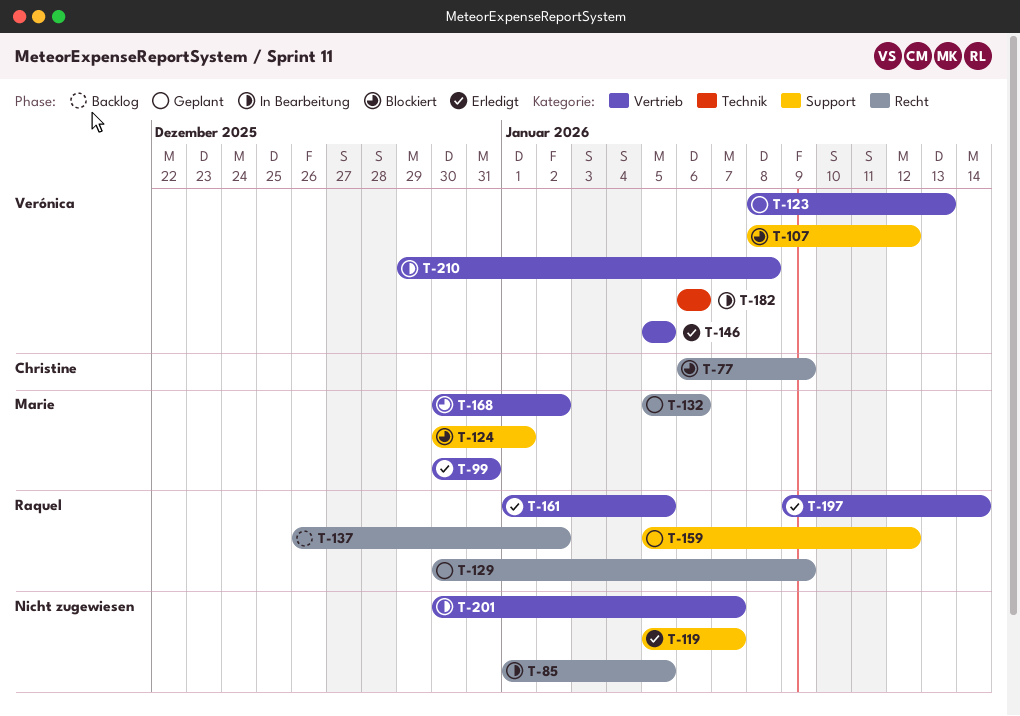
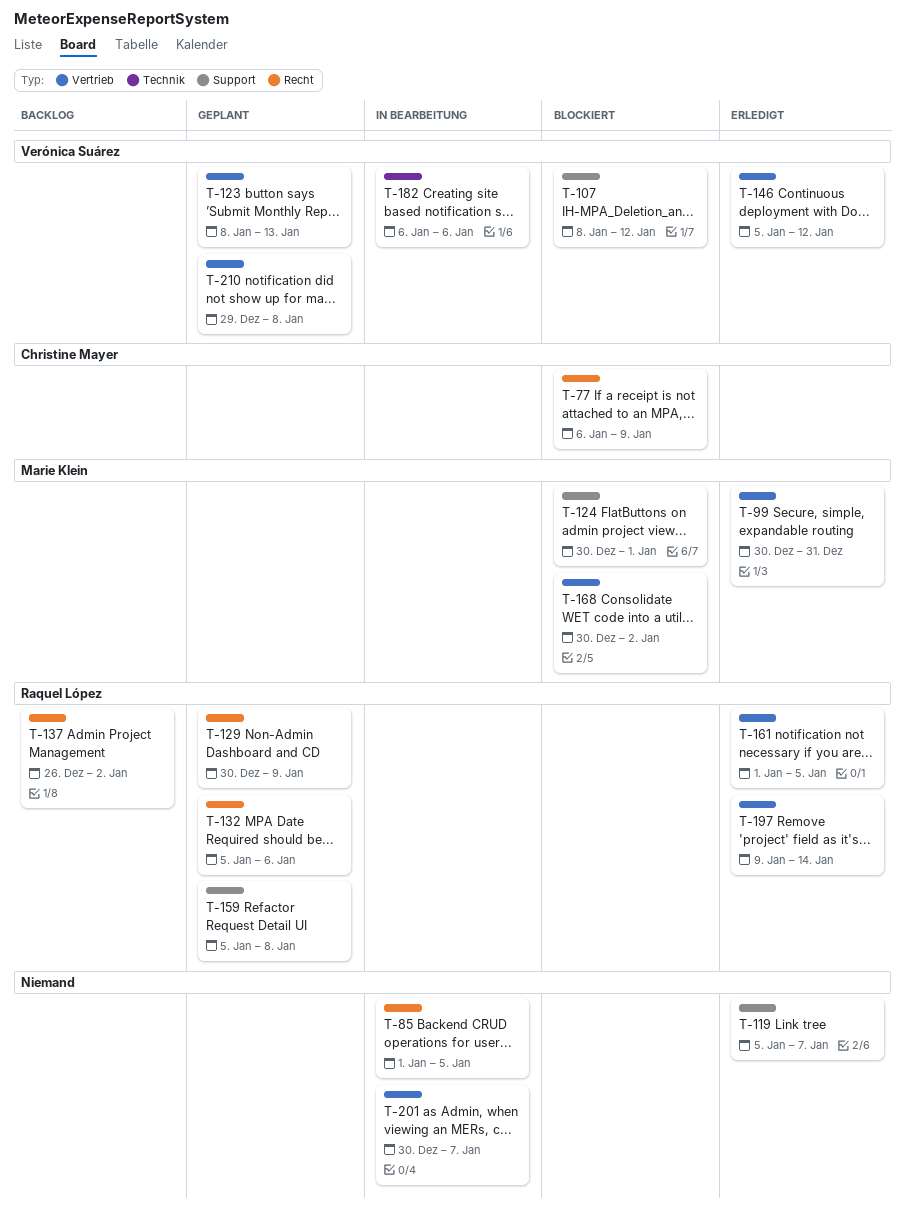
T-132, owner: Marie Klein -> Raquel López
T-146, due: Jan 5 -> Jan 12
T-159, due: Jan 12 -> Jan 8
T-210, status: In Bearbeitung -> Geplant

